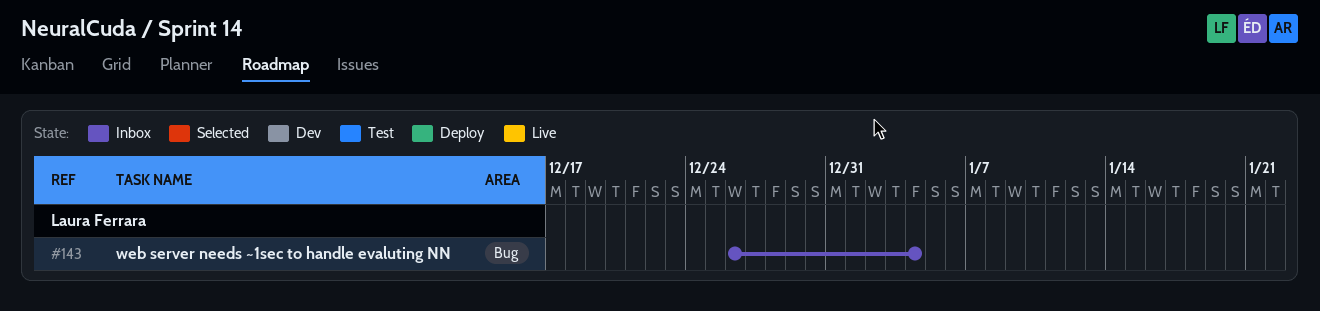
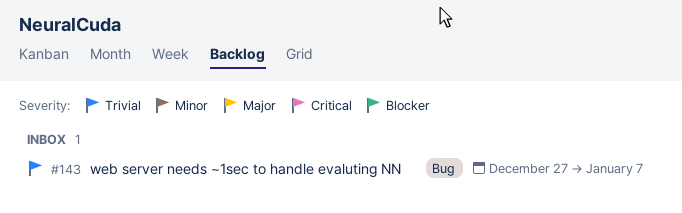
#143, start: Dec 26 -> Dec 27
#143, due: Jan 4 -> Jan 7

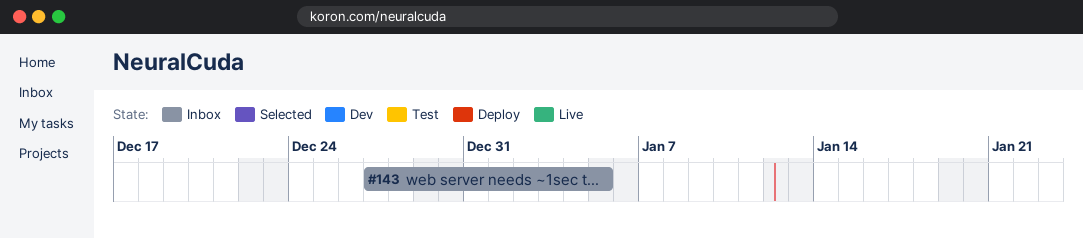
#143, due: Jan 7 -> Jan 5

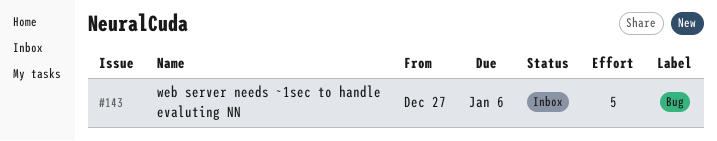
#143, due: Jan 5 -> Jan 6

